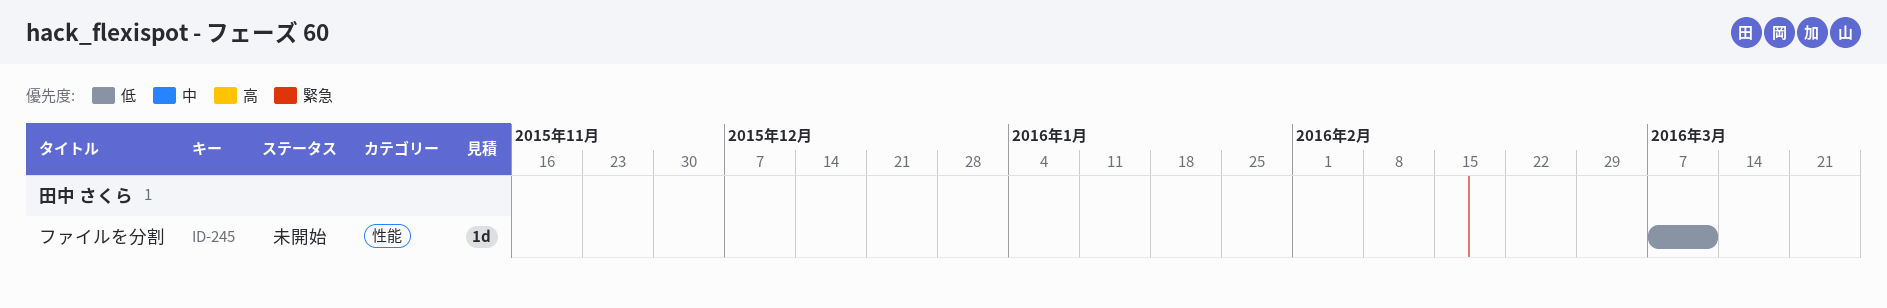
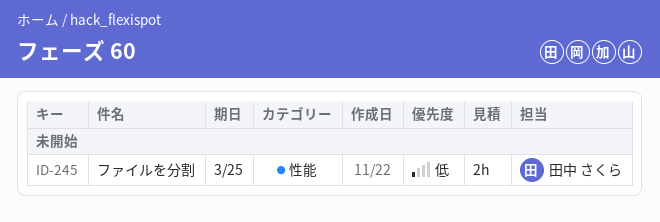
ID-245, estimate: 1d -> 2h
ID-245, due: Mar 11 -> Mar 25

